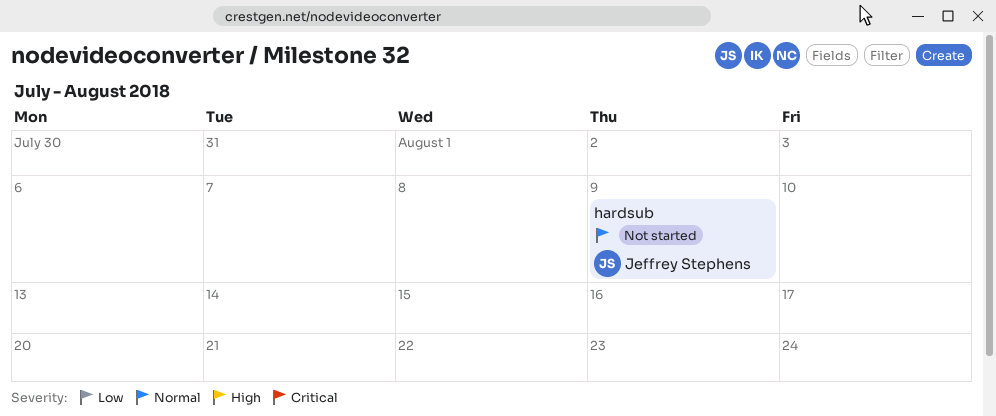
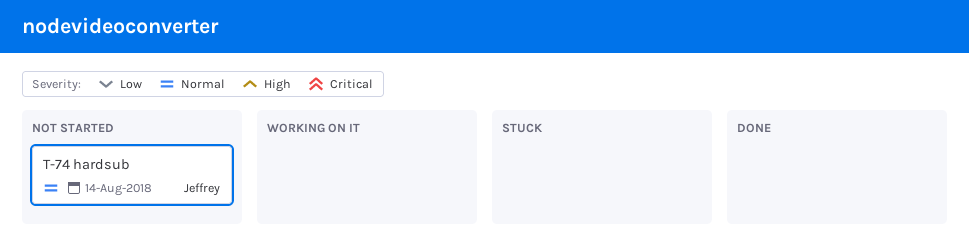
hardsub, due: Aug 9 -> Aug 14

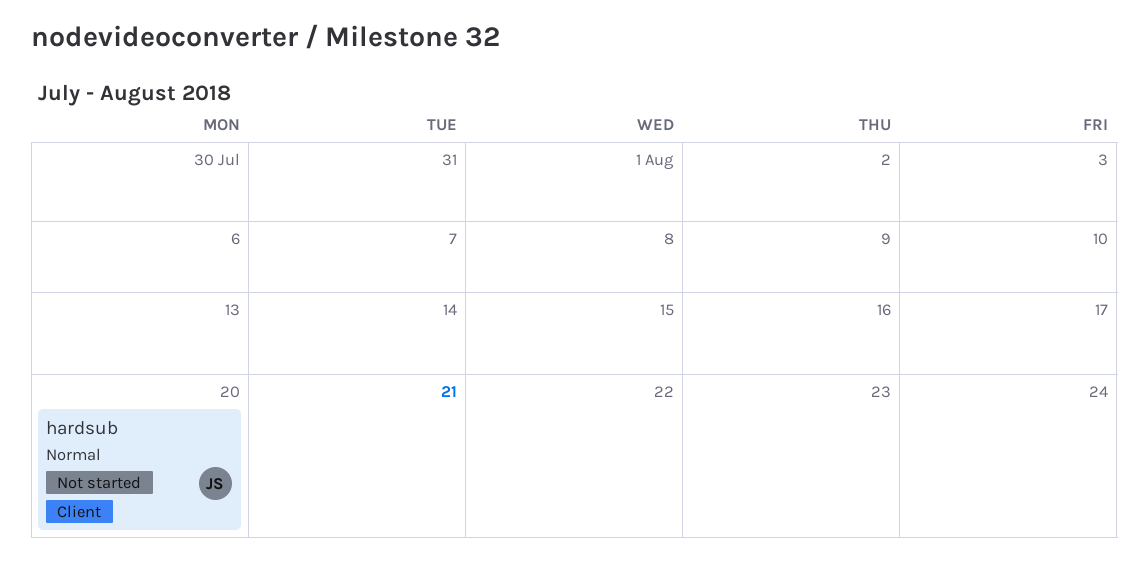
hardsub, due: Aug 14 -> Aug 20

